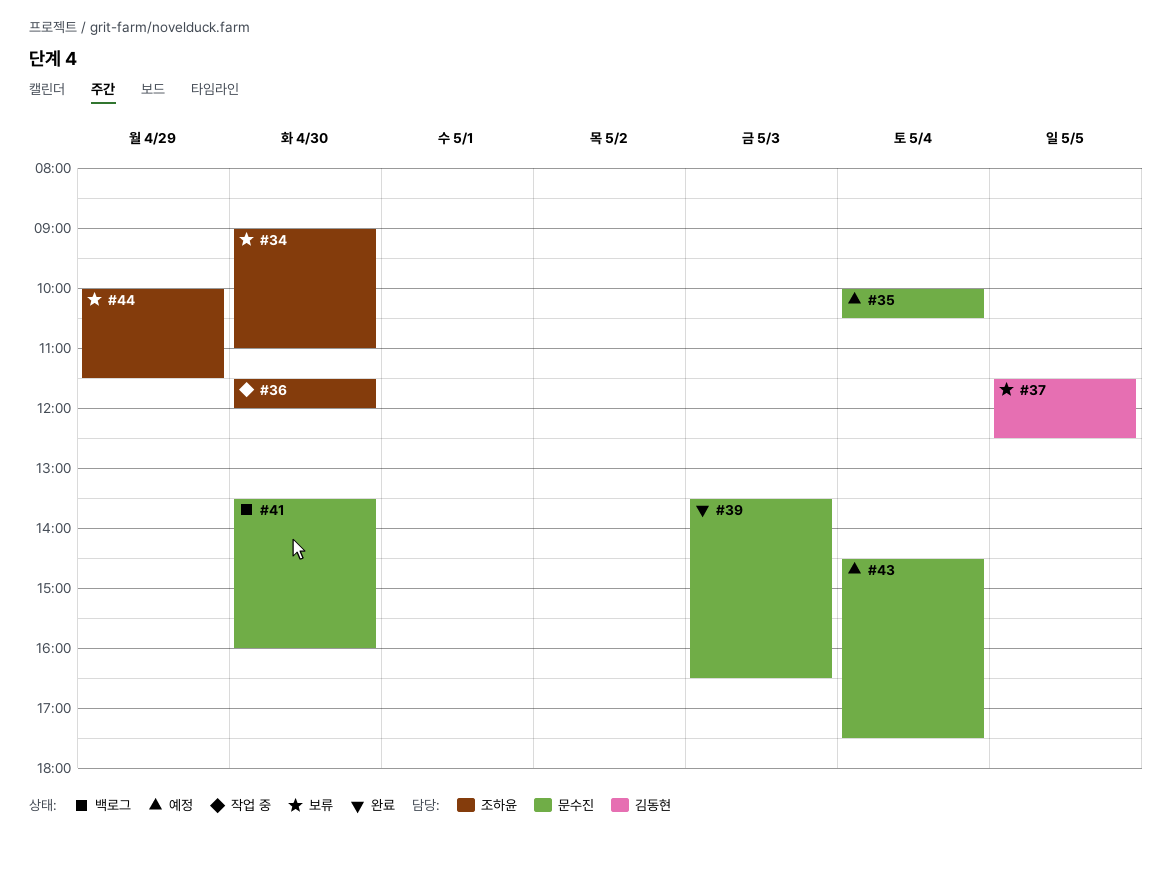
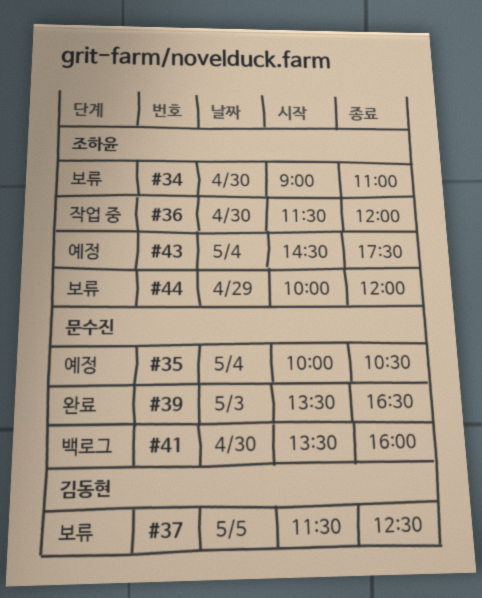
#43, owner: 문수진 -> 조하윤
#44, ends: 11:30 -> 12:00

